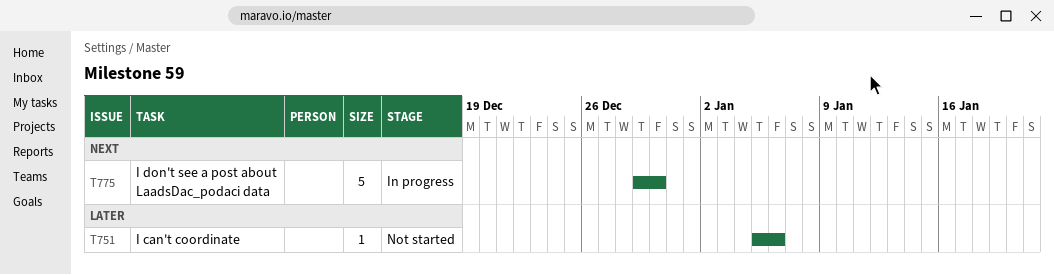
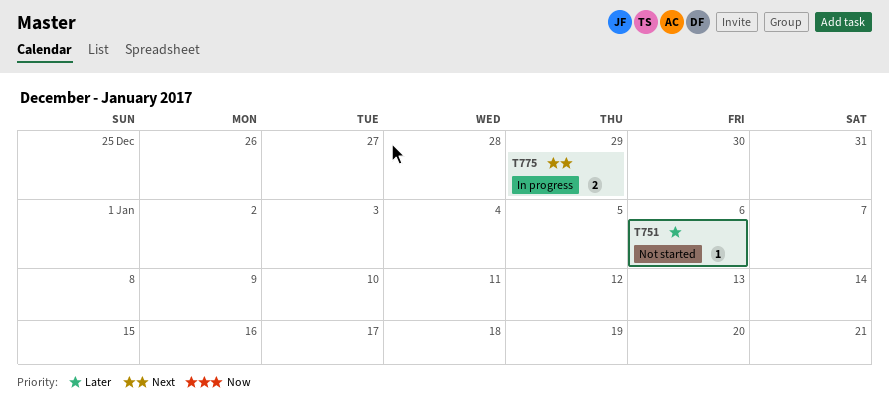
T775, estimate: 5 -> 2
T775, due: Dec 30 -> Dec 29

